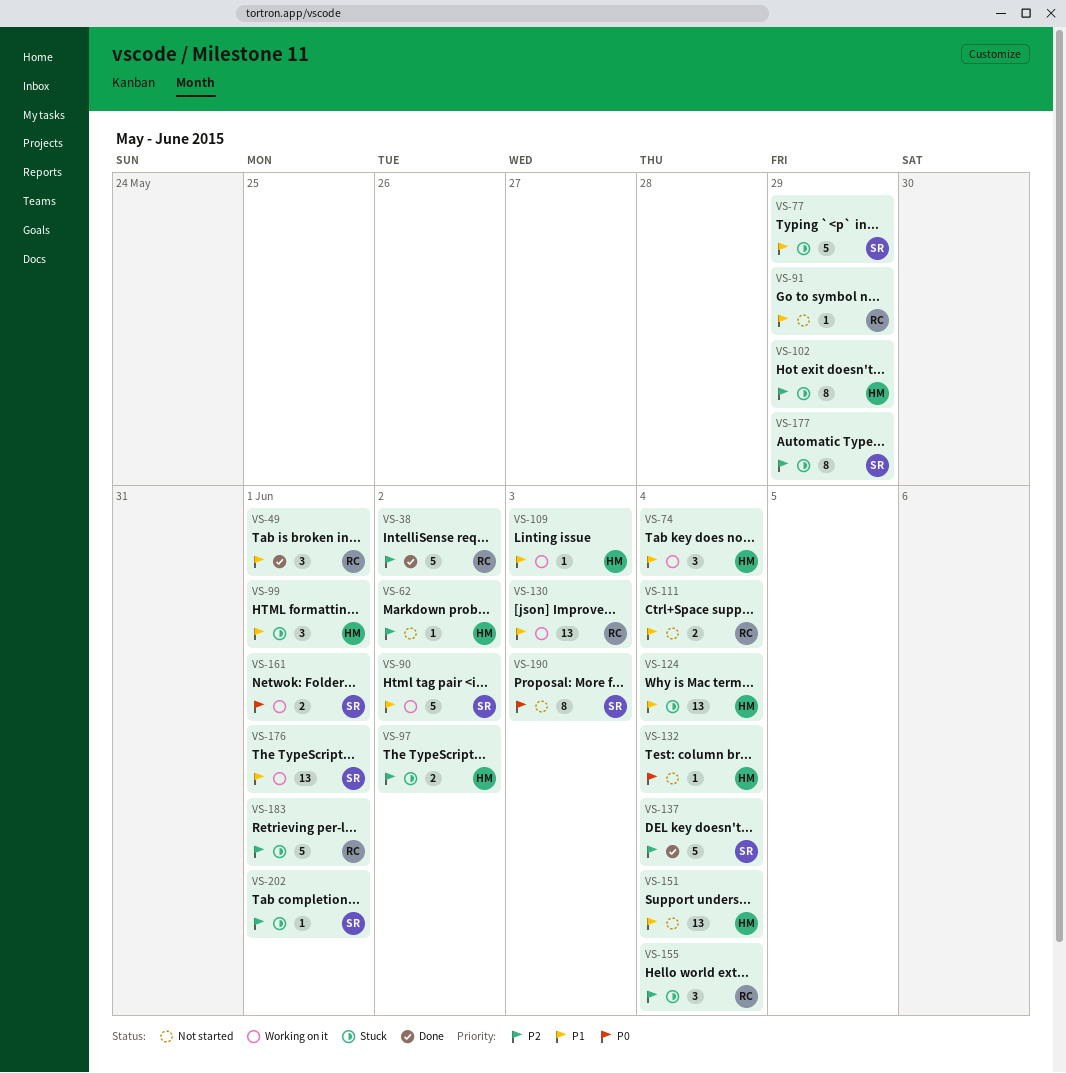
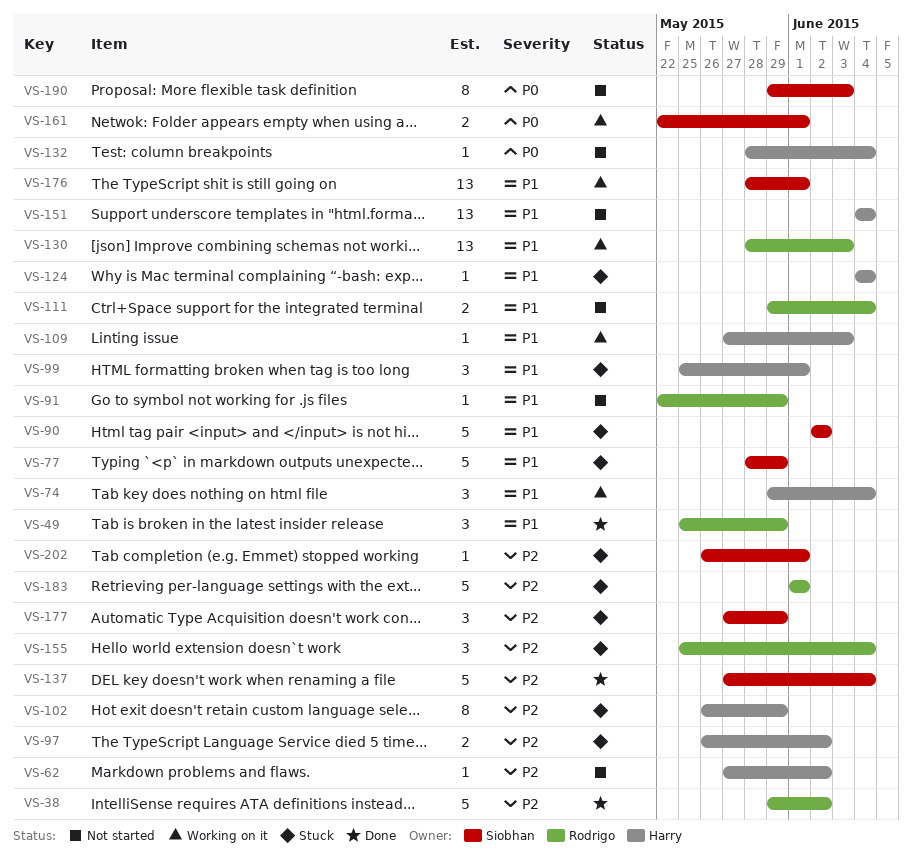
VS-49, due: Jun 1 -> May 29
VS-90, status: Working on it -> Stuck
VS-124, estimate: 13 -> 1
VS-177, estimate: 8 -> 3

